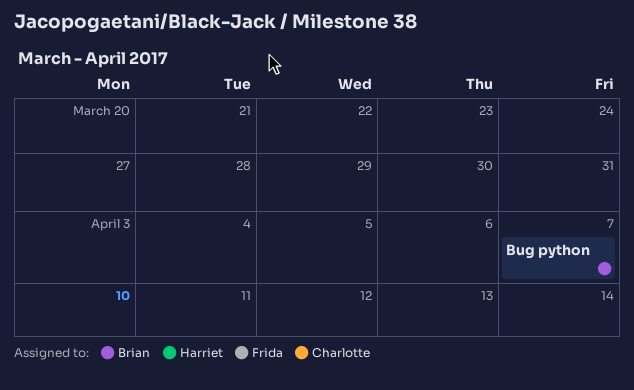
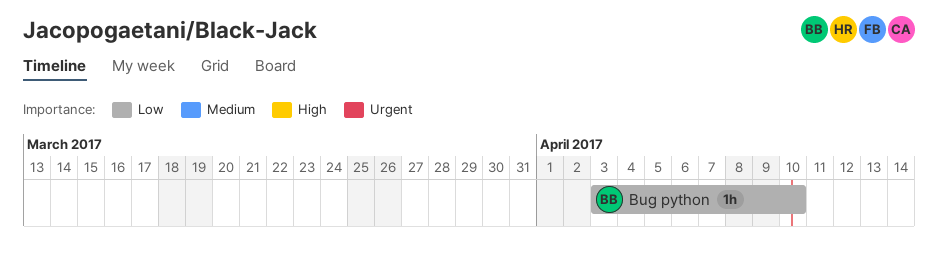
Bug python, due: Apr 7 -> Apr 10

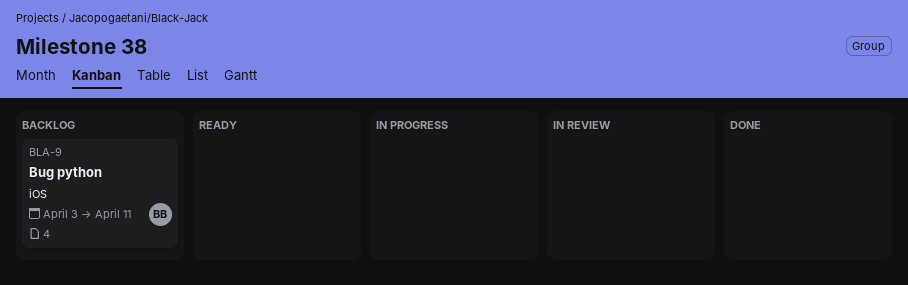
Bug python, due: Apr 10 -> Apr 11

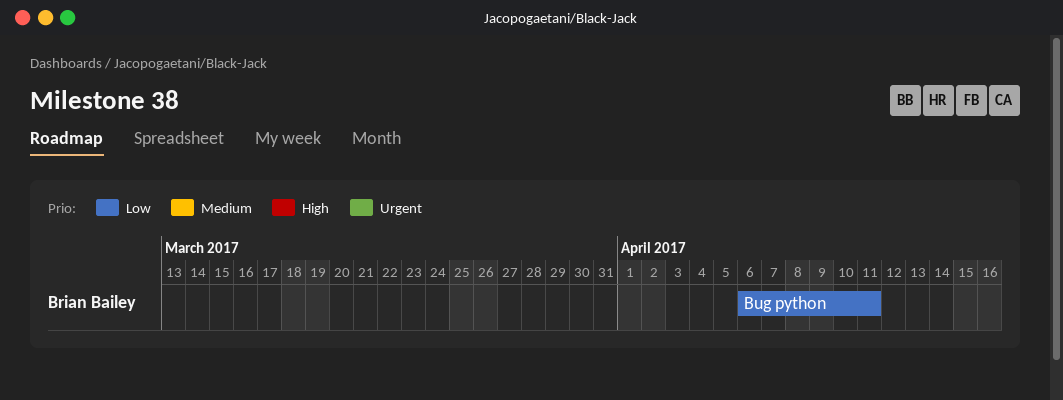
Bug python, start: Apr 3 -> Apr 6

